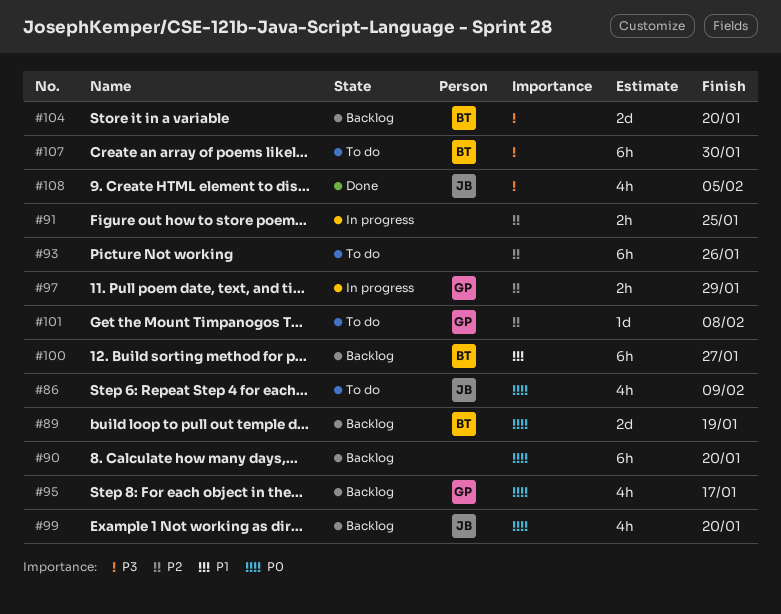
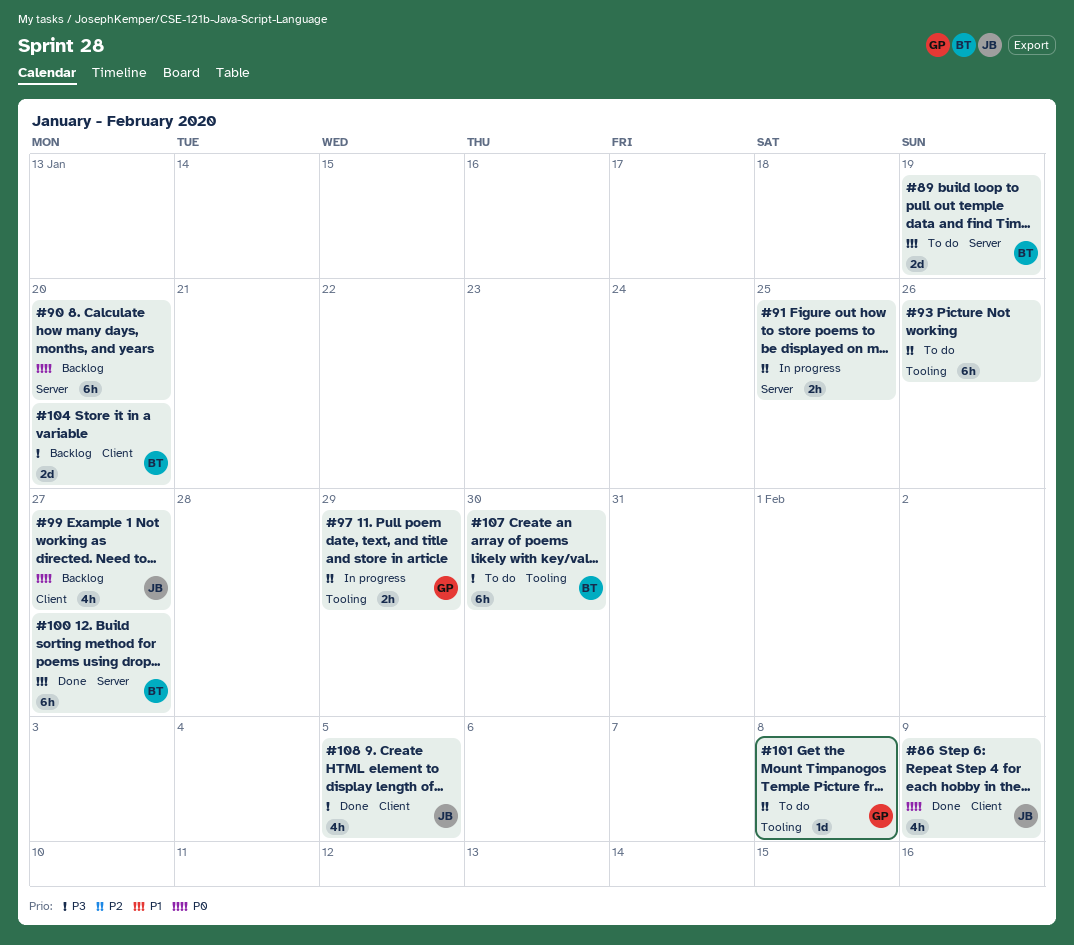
#86, status: To do -> Done
#89, status: Backlog -> To do
#89, priority: P0 -> P1
#95: present -> none
#99, due: Jan 20 -> Jan 27
#100, status: Backlog -> Done

